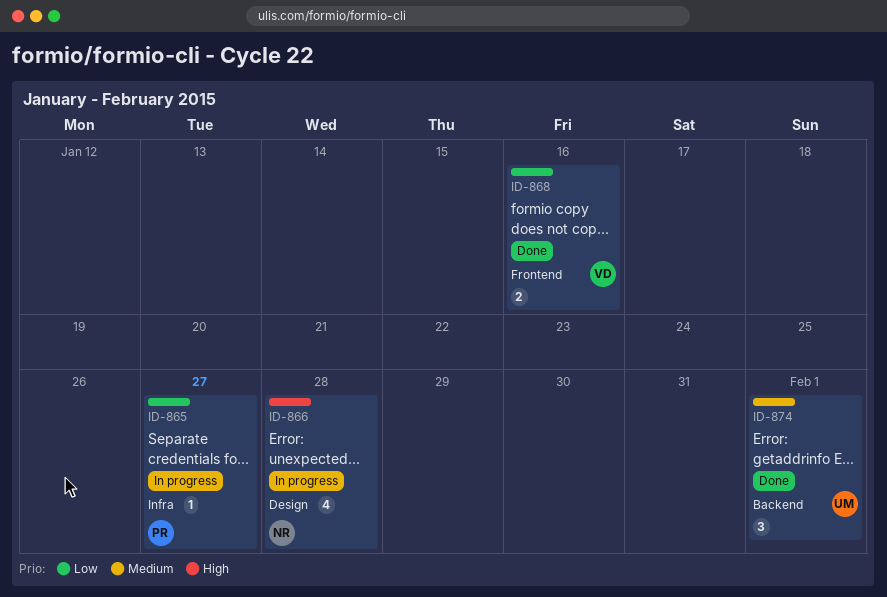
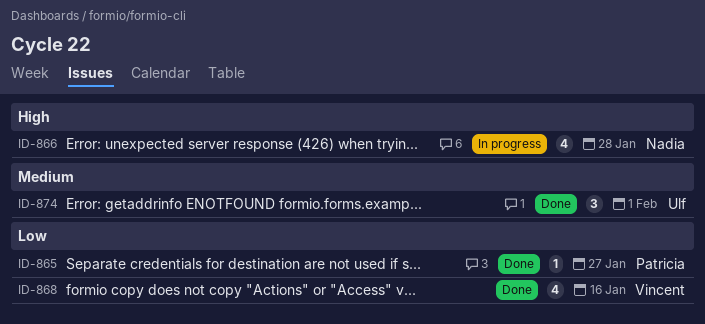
ID-865, status: In progress -> Done
ID-868, estimate: 2 -> 4

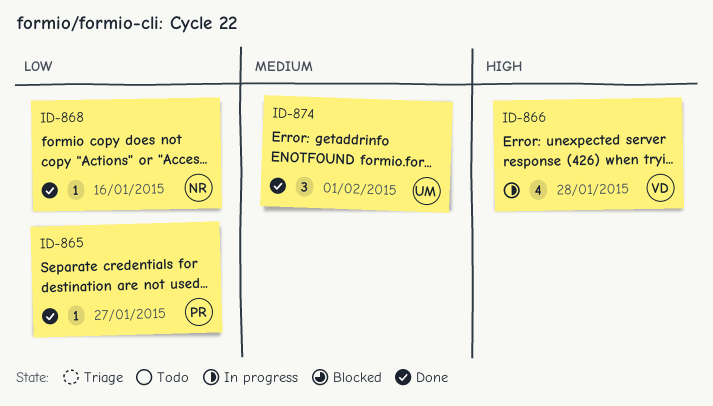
ID-866, owner: Nadia -> Vincent
ID-868, owner: Vincent -> Nadia
ID-868, estimate: 4 -> 1

